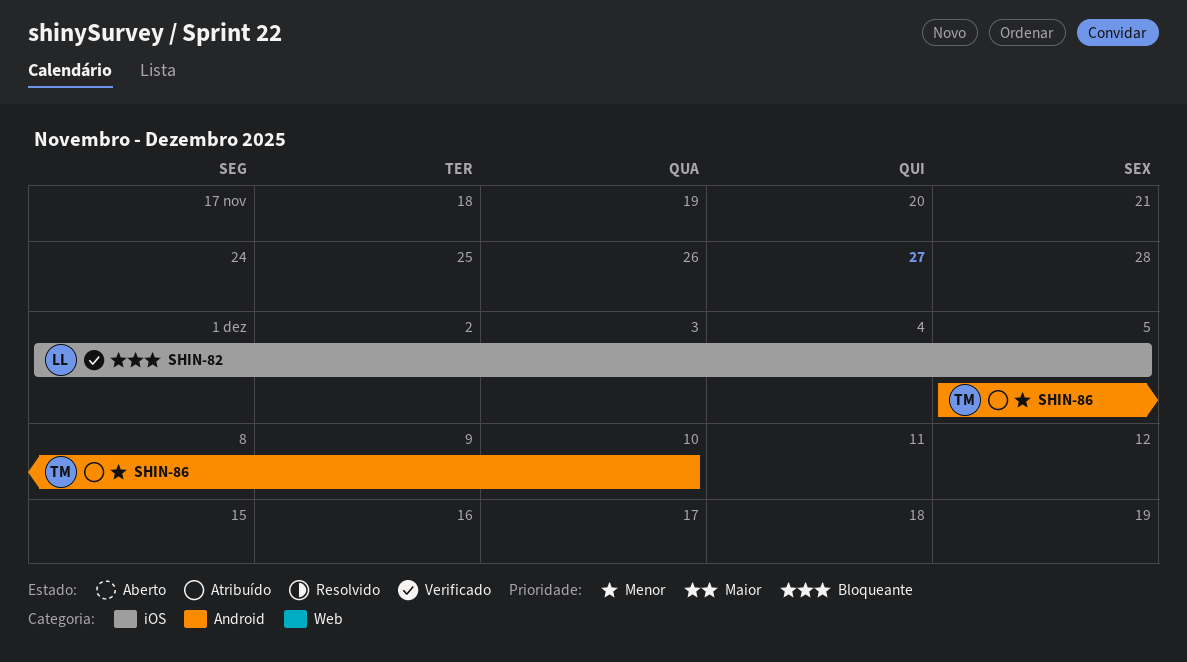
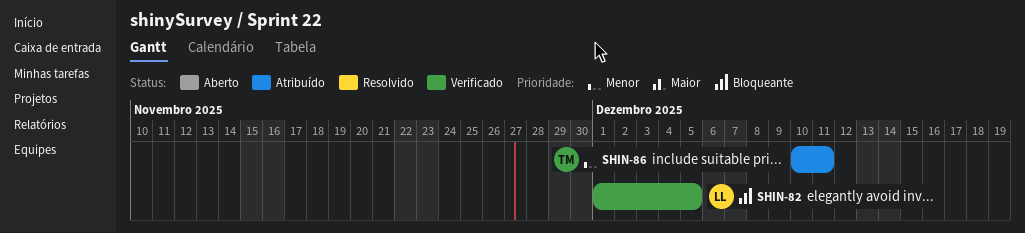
SHIN-86, start: Dec 5 -> Dec 10
SHIN-86, due: Dec 10 -> Dec 11

